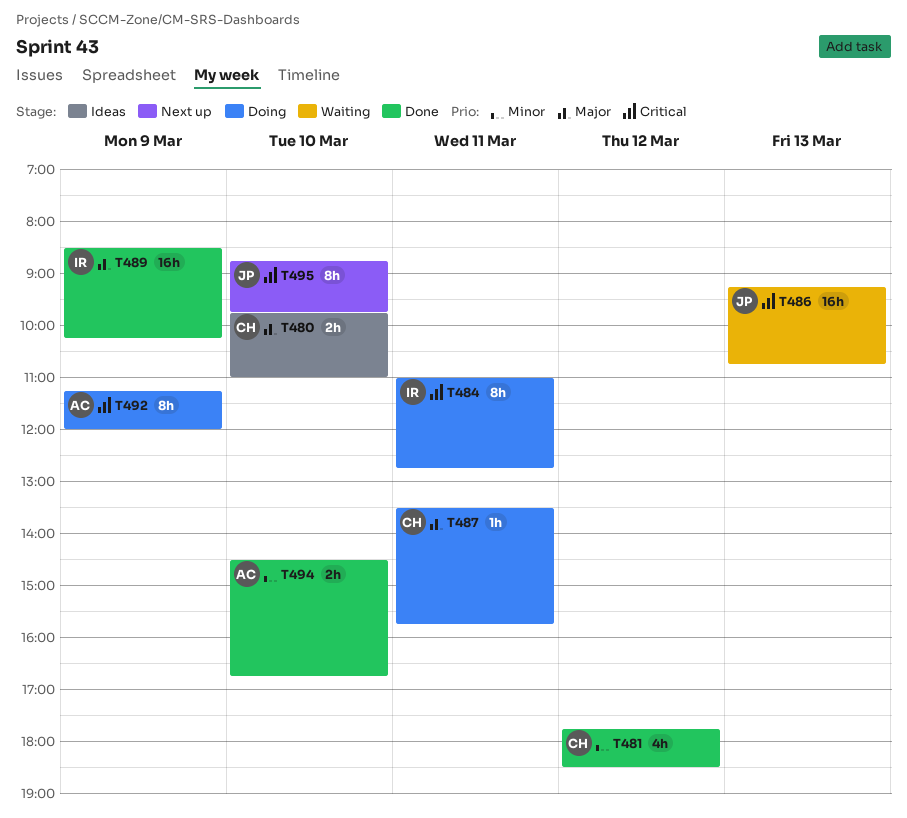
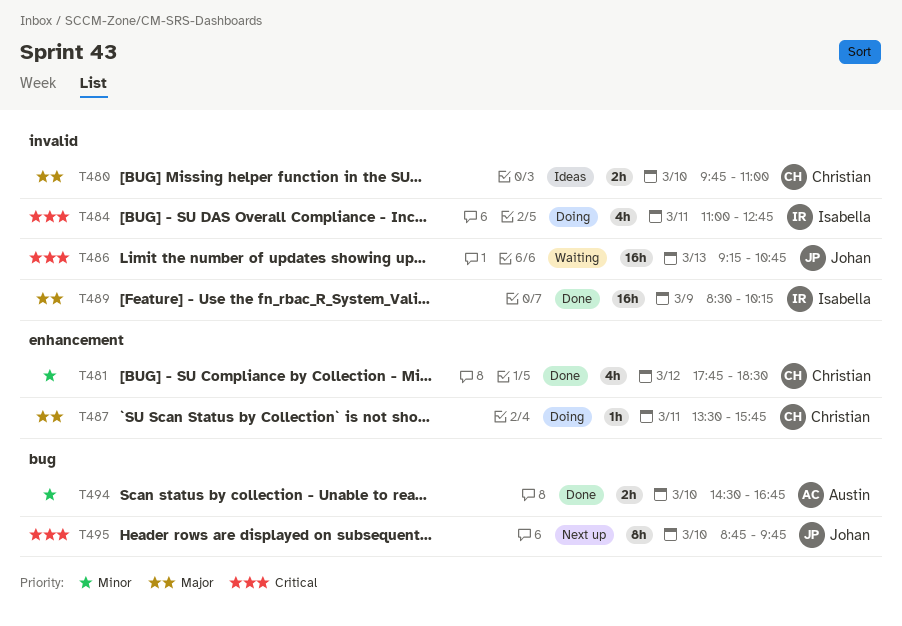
T484, estimate: 8h -> 4h
T492: present -> none

